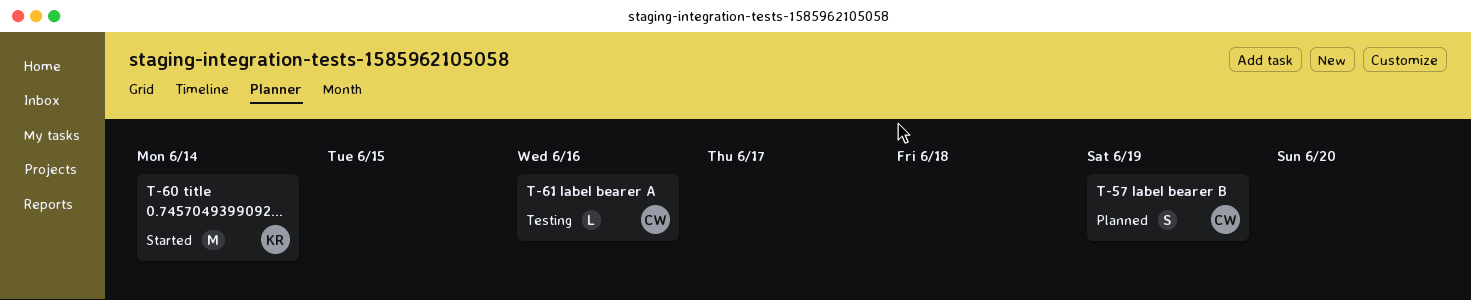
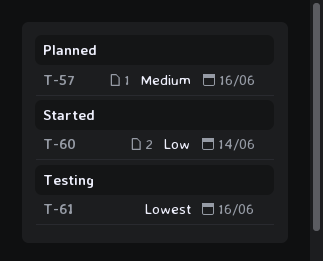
T-57, due: Jun 19 -> Jun 16

